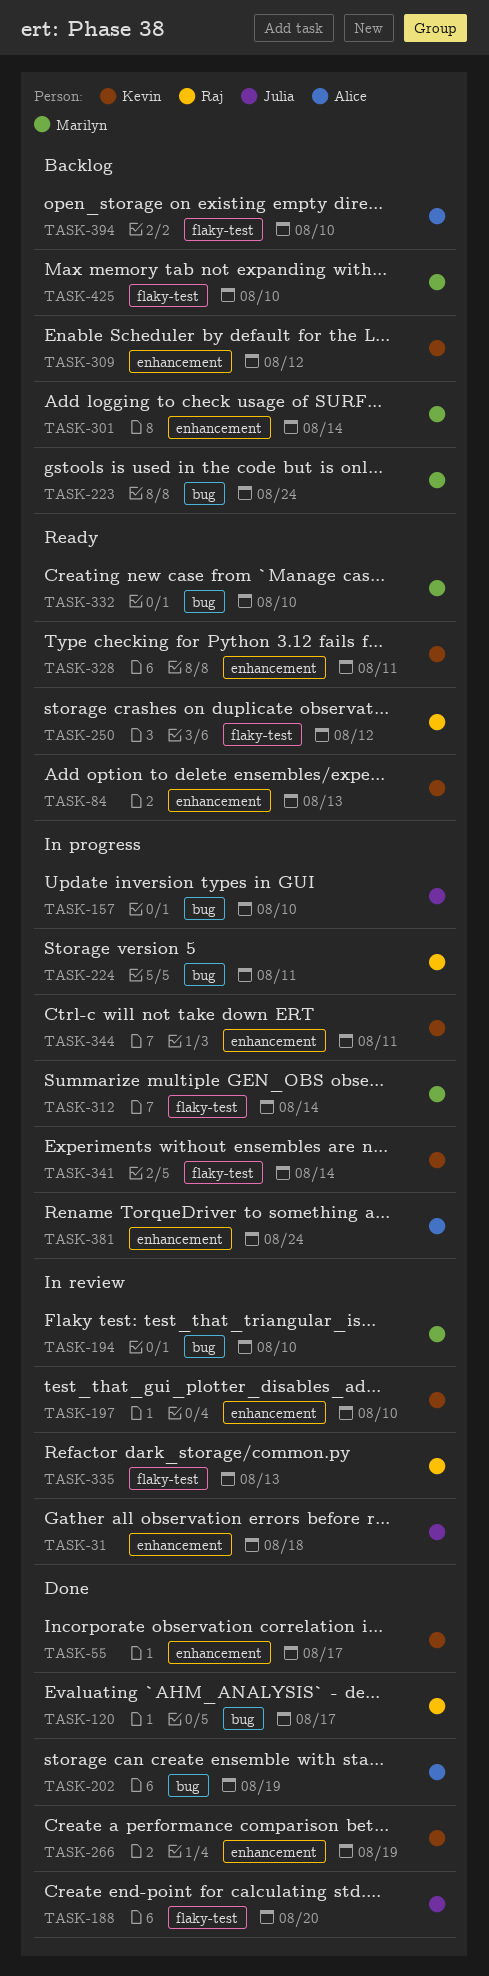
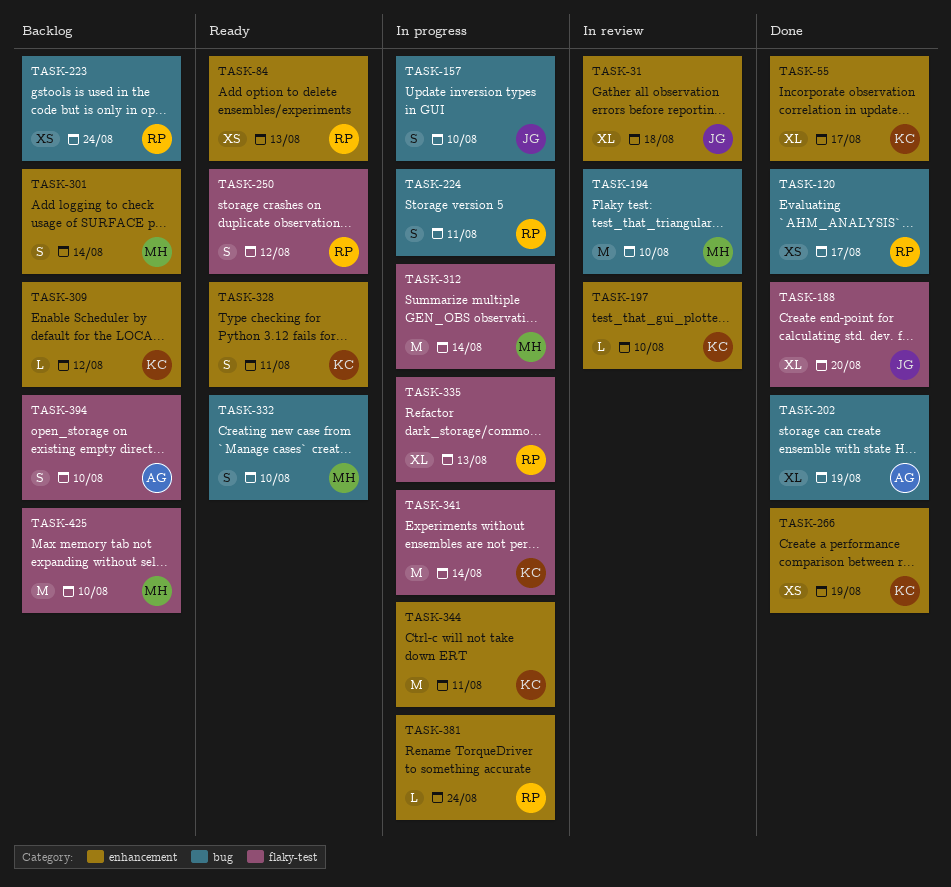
TASK-84, owner: Kevin -> Raj
TASK-223, owner: Marilyn -> Raj
TASK-335, status: In review -> In progress
TASK-381, owner: Alice -> Raj

